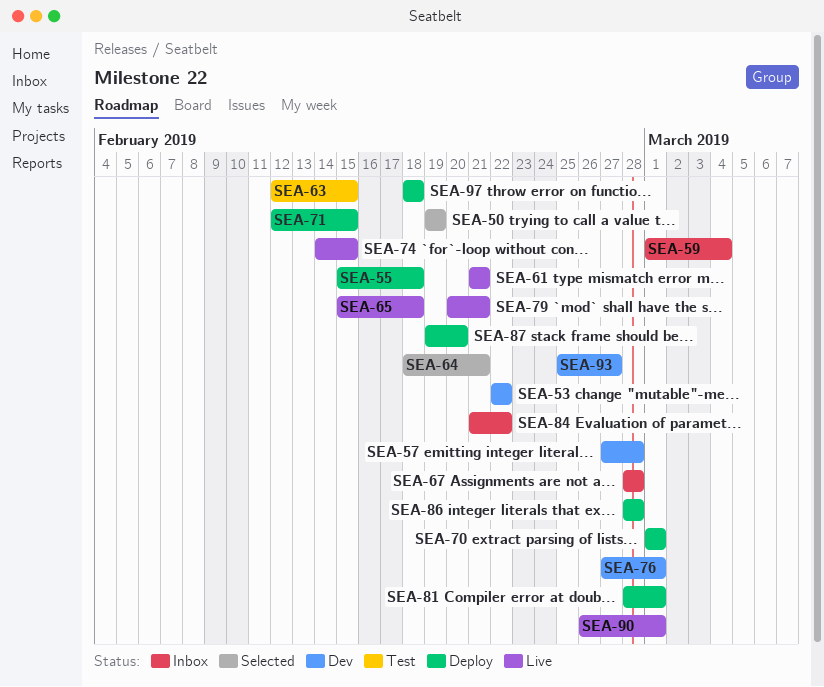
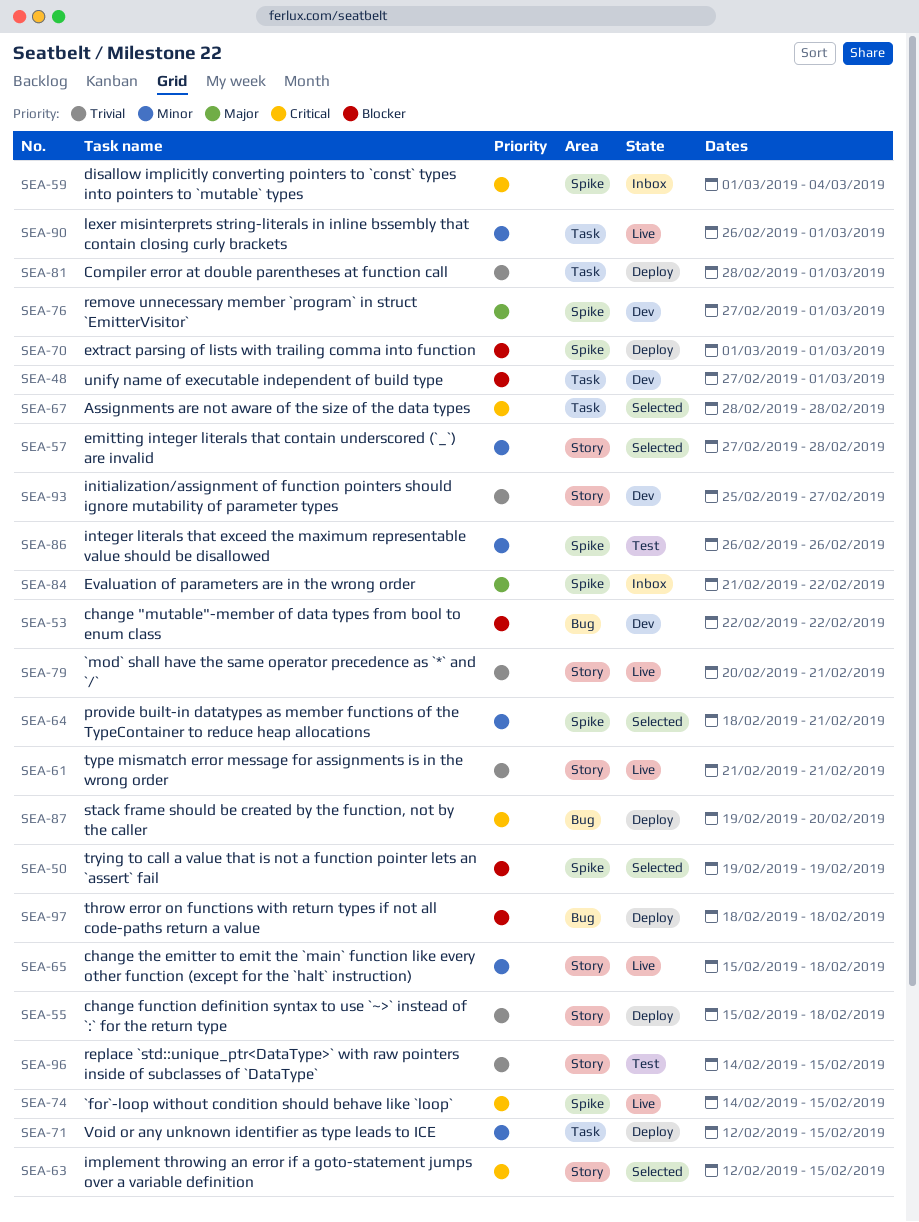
SEA-48: none -> present
SEA-57, status: Dev -> Selected
SEA-63, status: Test -> Selected
SEA-67, status: Inbox -> Selected
SEA-86, status: Deploy -> Test
SEA-86, start: Feb 28 -> Feb 26
SEA-86, due: Feb 28 -> Feb 26
SEA-96: none -> present

